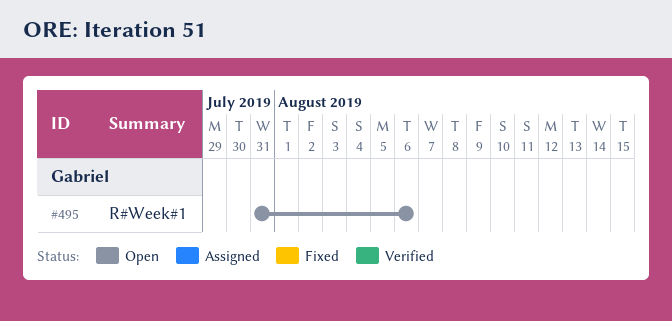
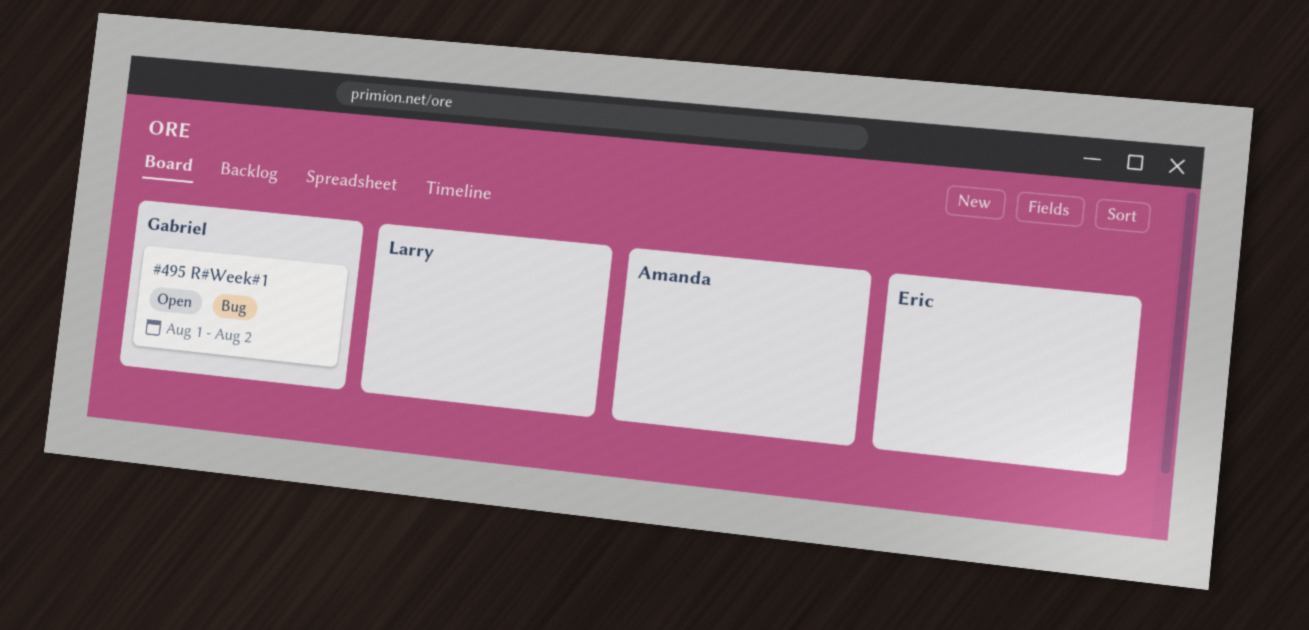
#495, start: Jul 31 -> Aug 1
#495, due: Aug 6 -> Aug 2

